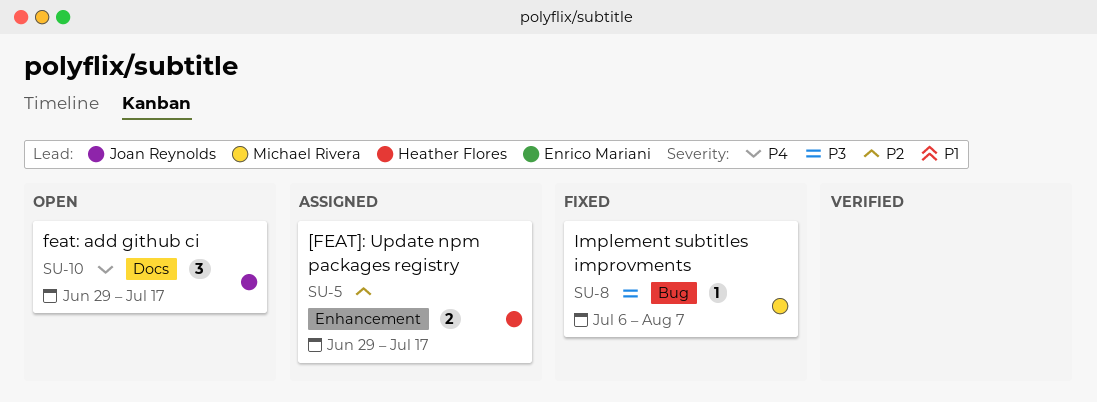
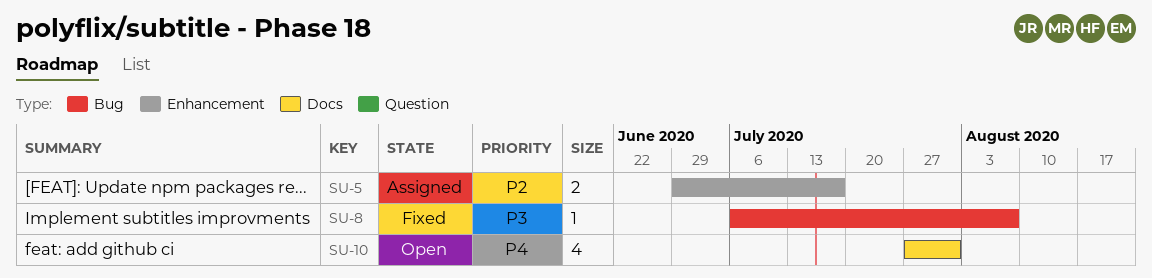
SU-10, estimate: 3 -> 4
SU-10, start: Jun 29 -> Jul 27
SU-10, due: Jul 17 -> Jul 31

